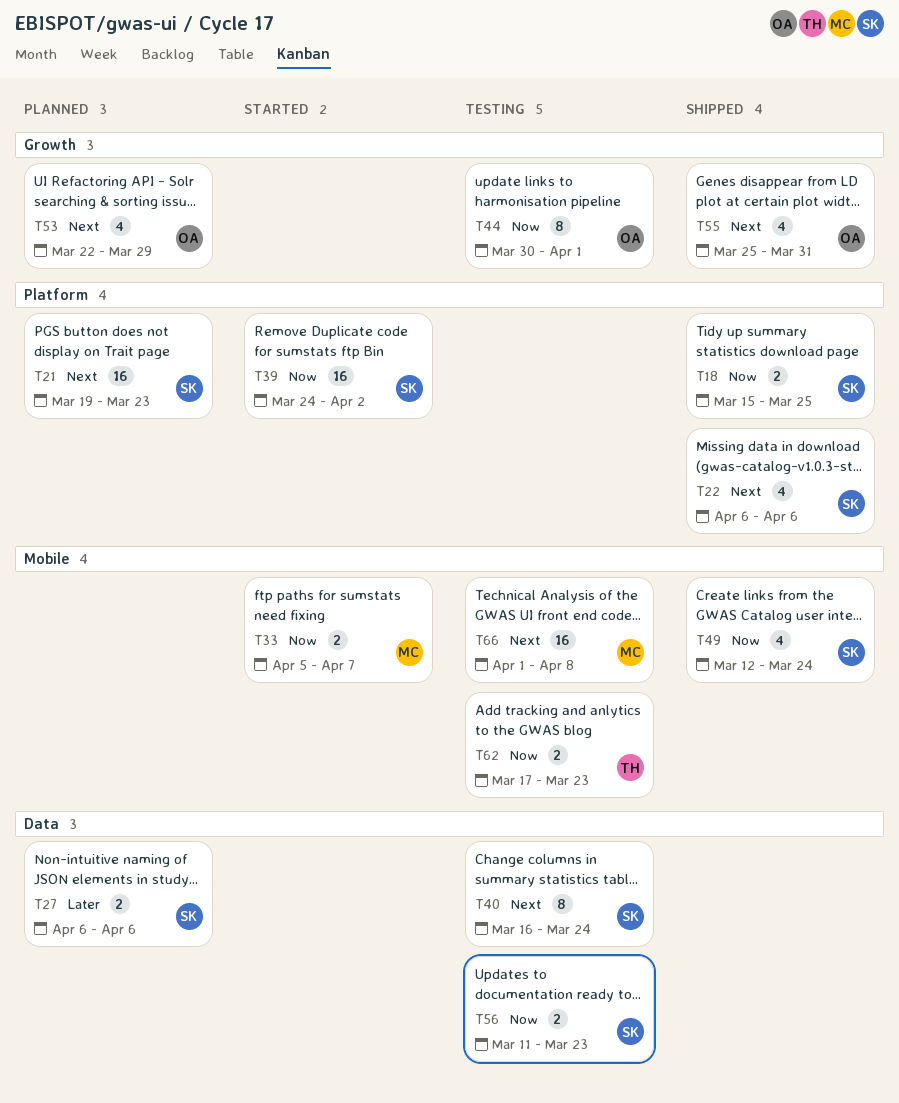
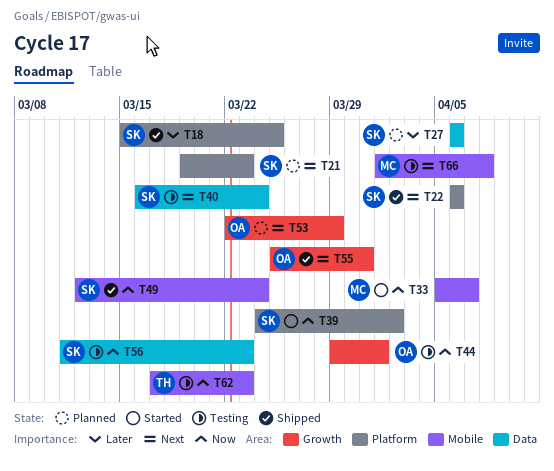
T18, priority: Now -> Later
T44, start: Mar 30 -> Mar 29

